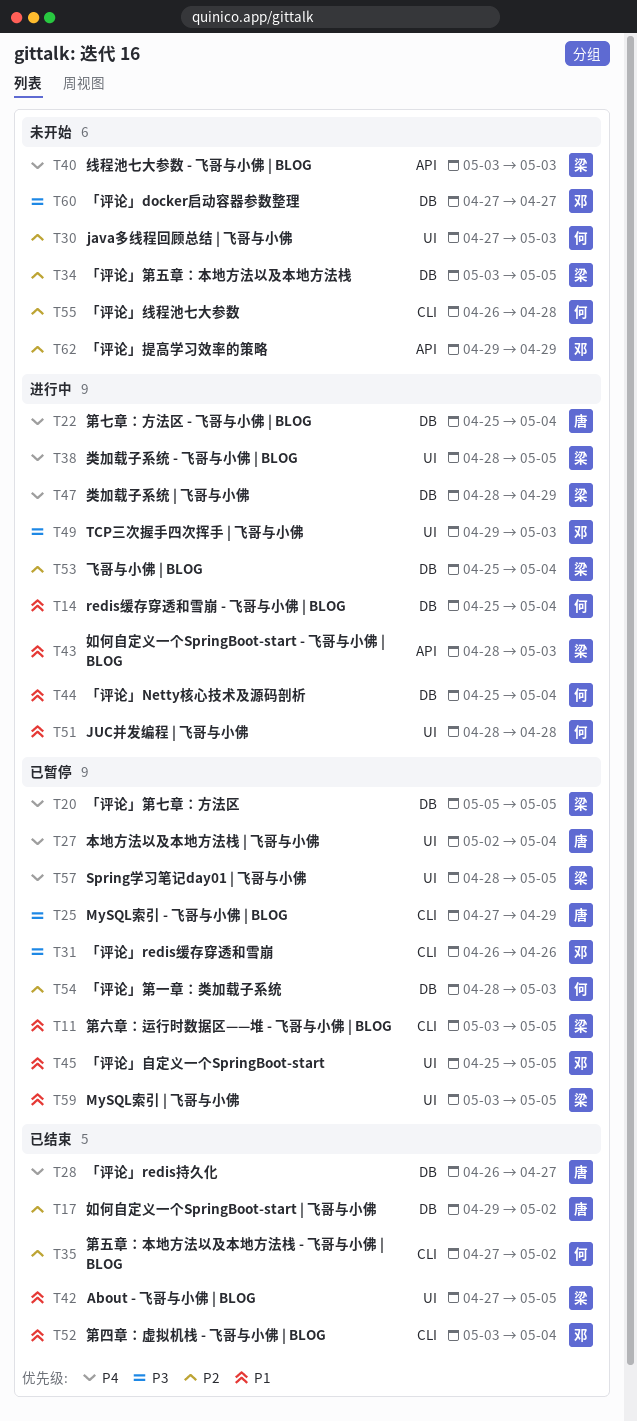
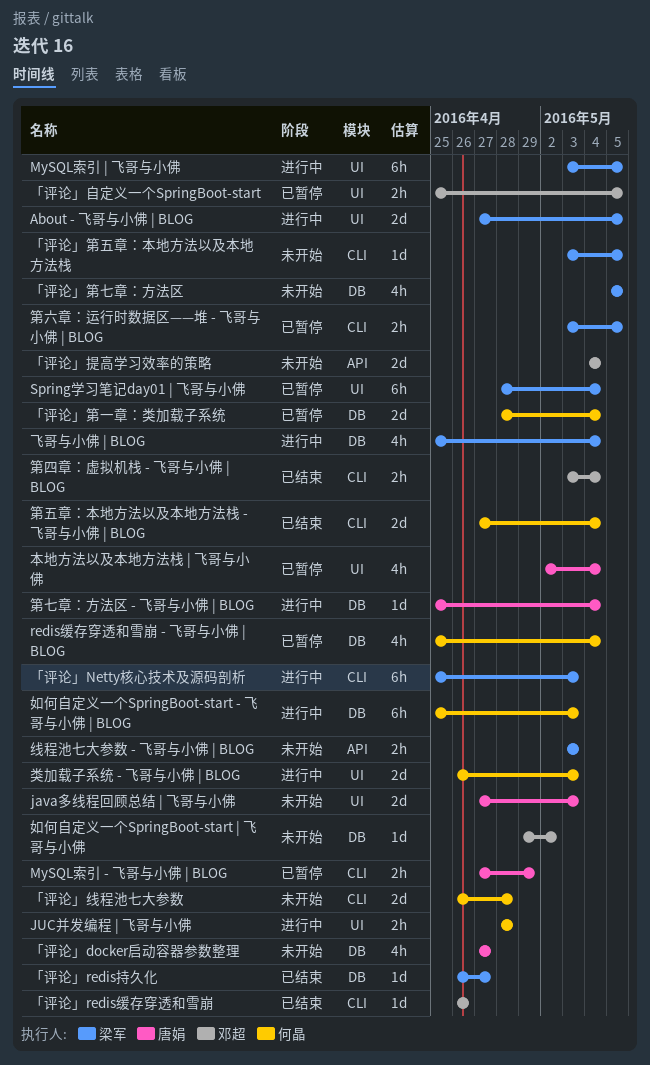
About - 飞哥与小佛 | BLOG, status: 已结束 -> 进行中
java多线程回顾总结 | 飞哥与小佛, owner: 何晶 -> 唐娟
MySQL索引 | 飞哥与小佛, status: 已暂停 -> 进行中
redis缓存穿透和雪崩 - 飞哥与小佛 | BLOG, status: 进行中 -> 已暂停
Spring学习笔记day01 | 飞哥与小佛, due: May 5 -> May 4
TCP三次握手四次挥手 | 飞哥与小佛: present -> none
「评论」docker启动容器参数整理, owner: 邓超 -> 唐娟
「评论」Netty核心技术及源码剖析, owner: 何晶 -> 梁军
「评论」Netty核心技术及源码剖析, label: DB -> CLI
「评论」Netty核心技术及源码剖析, due: May 4 -> May 3
「评论」redis持久化, owner: 唐娟 -> 梁军
「评论」redis缓存穿透和雪崩, status: 已暂停 -> 已结束
「评论」提高学习效率的策略, start: Apr 29 -> May 4
「评论」提高学习效率的策略, due: Apr 29 -> May 4
「评论」第一章：类加载子系统, due: May 3 -> May 4
「评论」第七章：方法区, status: 已暂停 -> 未开始
「评论」第五章：本地方法以及本地方法栈, label: DB -> CLI
如何自定义一个SpringBoot-start - 飞哥与小佛 | BLOG, owner: 梁军 -> 何晶
如何自定义一个SpringBoot-start - 飞哥与小佛 | BLOG, label: API -> DB
如何自定义一个SpringBoot-start - 飞哥与小佛 | BLOG, start: Apr 28 -> Apr 25
如何自定义一个SpringBoot-start | 飞哥与小佛, status: 已结束 -> 未开始
如何自定义一个SpringBoot-start | 飞哥与小佛, owner: 唐娟 -> 邓超
第五章：本地方法以及本地方法栈 - 飞哥与小佛 | BLOG, due: May 2 -> May 4
类加载子系统 - 飞哥与小佛 | BLOG, owner: 梁军 -> 何晶
类加载子系统 - 飞哥与小佛 | BLOG, start: Apr 28 -> Apr 26
类加载子系统 - 飞哥与小佛 | BLOG, due: May 5 -> May 3
类加载子系统 | 飞哥与小佛: present -> none

